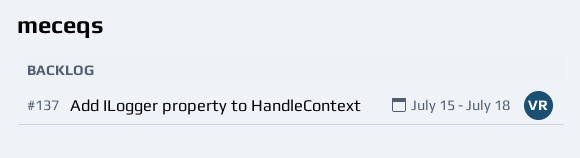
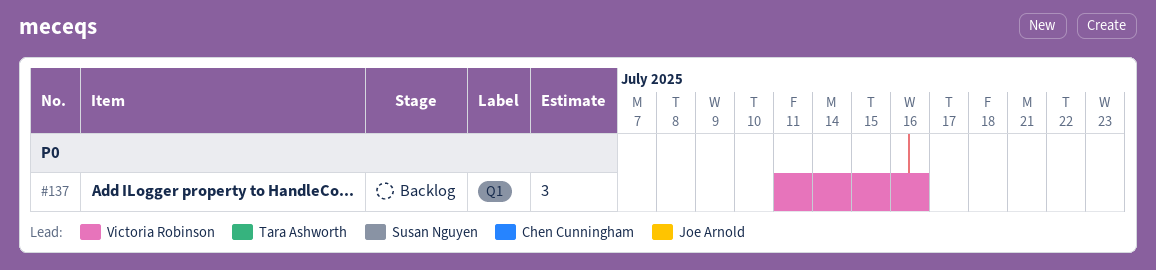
#137, start: Jul 15 -> Jul 11
#137, due: Jul 18 -> Jul 16

